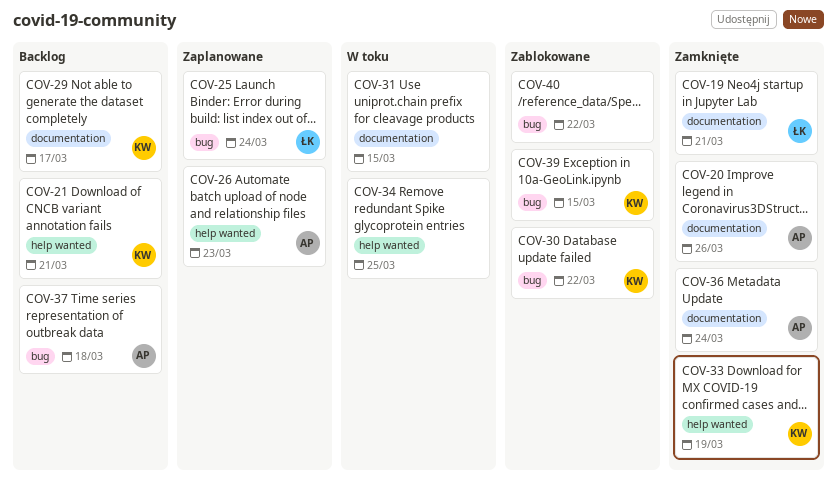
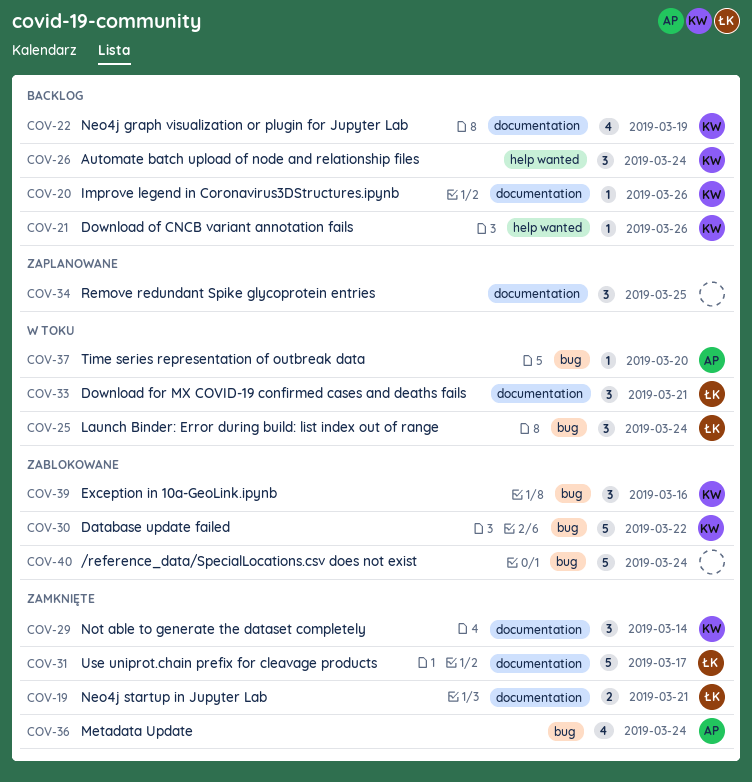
COV-20, status: Zamknięte -> Backlog
COV-20, owner: AP -> KW
COV-21, due: Mar 21 -> Mar 26
COV-22: none -> present
COV-25, status: Zaplanowane -> W toku
COV-26, status: Zaplanowane -> Backlog
COV-26, owner: AP -> KW
COV-26, due: Mar 23 -> Mar 24
COV-29, status: Backlog -> Zamknięte
COV-29, due: Mar 17 -> Mar 14
COV-31, status: W toku -> Zamknięte
COV-31, owner: none -> ŁK
COV-31, due: Mar 15 -> Mar 17
COV-33, status: Zamknięte -> W toku
COV-33, owner: KW -> ŁK
COV-33, label: help wanted -> documentation
COV-33, due: Mar 19 -> Mar 21
COV-34, status: W toku -> Zaplanowane
COV-34, label: help wanted -> documentation
COV-36, label: documentation -> bug
COV-37, status: Backlog -> W toku
COV-37, due: Mar 18 -> Mar 20
COV-39, due: Mar 15 -> Mar 16
COV-40, due: Mar 22 -> Mar 24

